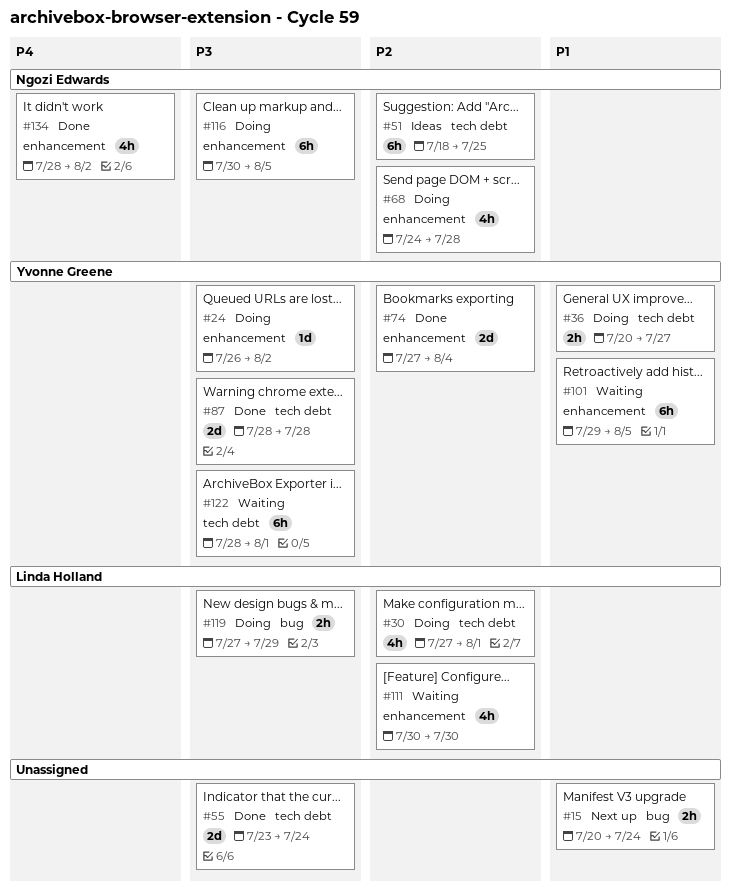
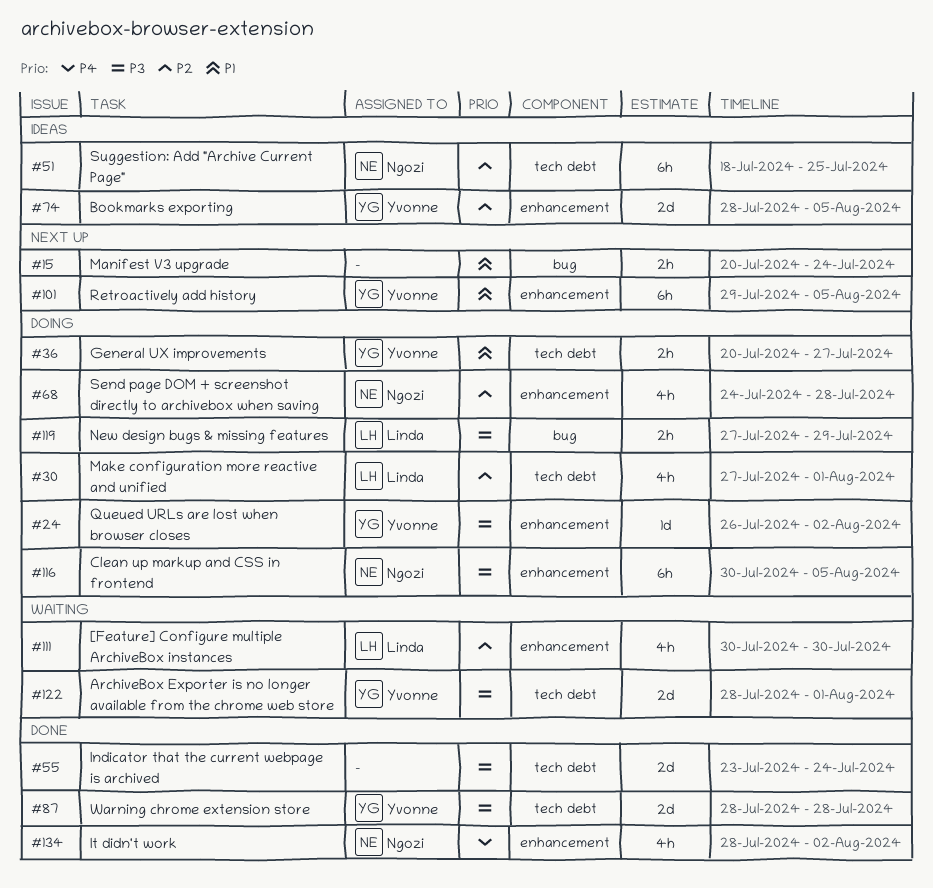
#74, status: Done -> Ideas
#74, start: Jul 27 -> Jul 28
#74, due: Aug 4 -> Aug 5
#101, status: Waiting -> Next up
#122, estimate: 6h -> 2d

